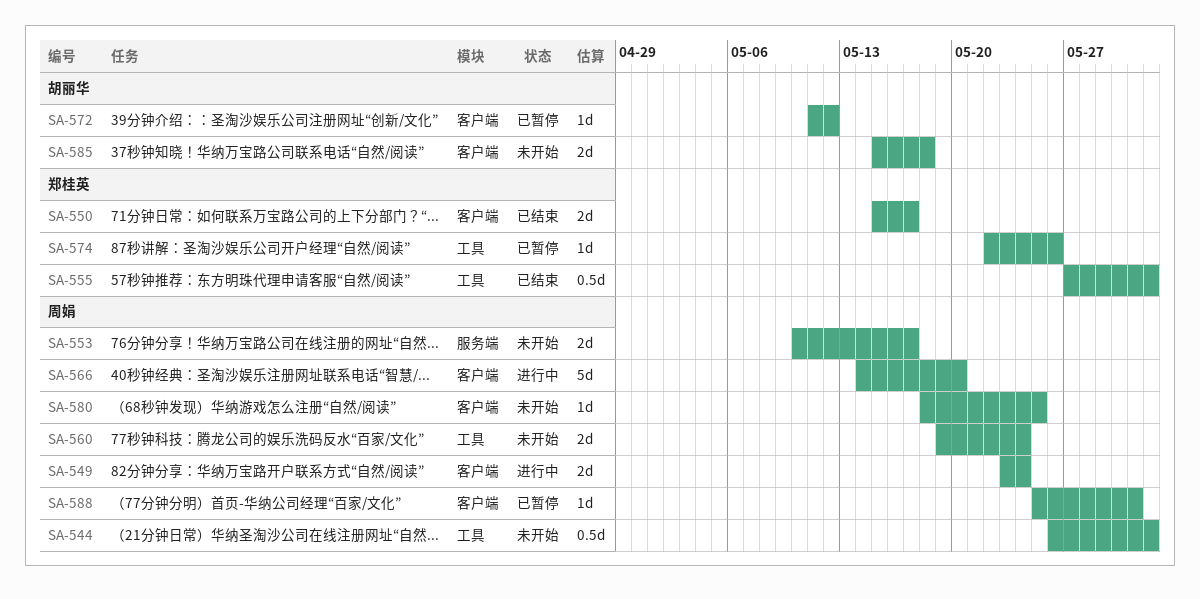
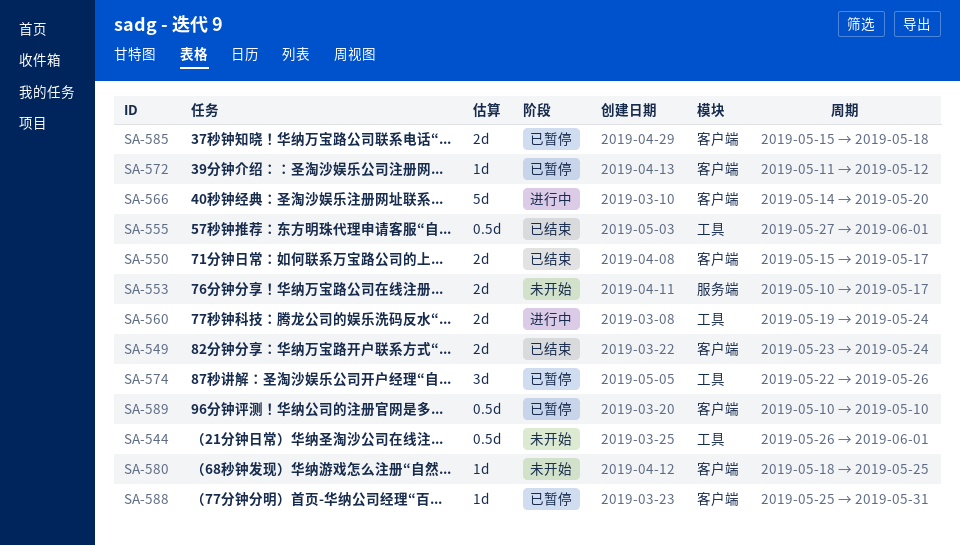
SA-549, status: 进行中 -> 已结束
SA-560, status: 未开始 -> 进行中
SA-574, estimate: 1d -> 3d
SA-585, status: 未开始 -> 已暂停
SA-589: none -> present

